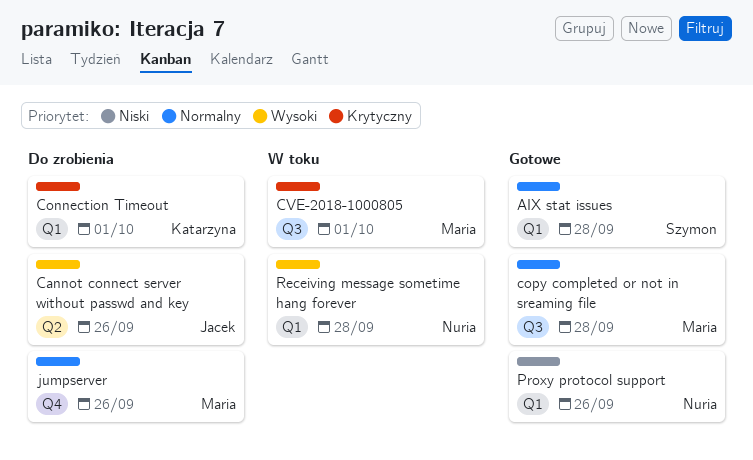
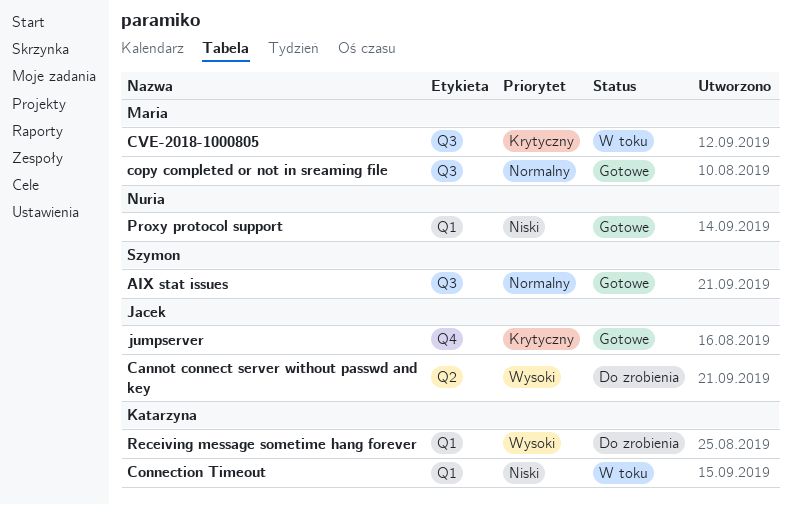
AIX stat issues, label: Q1 -> Q3
Connection Timeout, status: Do zrobienia -> W toku
Connection Timeout, priority: Krytyczny -> Niski
jumpserver, status: Do zrobienia -> Gotowe
jumpserver, owner: Maria -> Jacek
jumpserver, priority: Normalny -> Krytyczny
Receiving message sometime hang forever, status: W toku -> Do zrobienia
Receiving message sometime hang forever, owner: Nuria -> Katarzyna

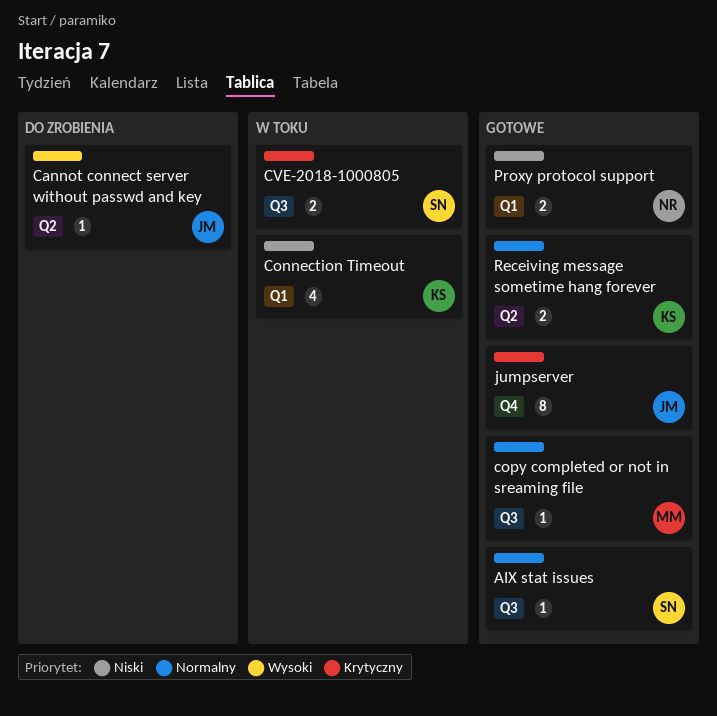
CVE-2018-1000805, owner: Maria -> Szymon
Receiving message sometime hang forever, status: Do zrobienia -> Gotowe
Receiving message sometime hang forever, priority: Wysoki -> Normalny
Receiving message sometime hang forever, label: Q1 -> Q2

